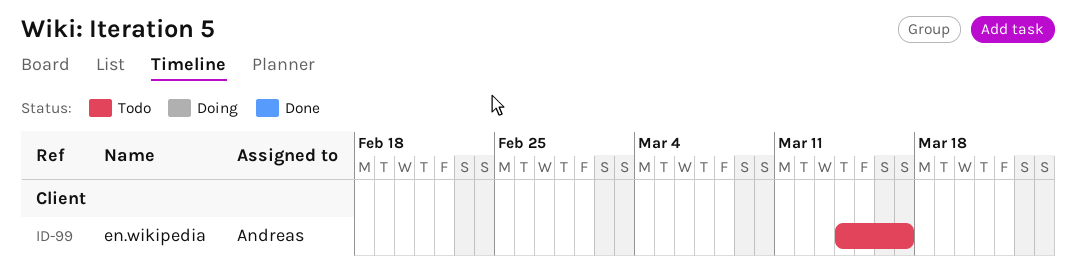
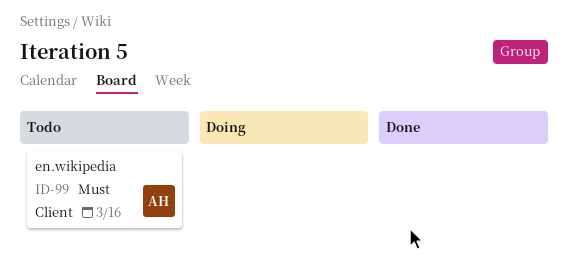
ID-99, due: Mar 17 -> Mar 16

